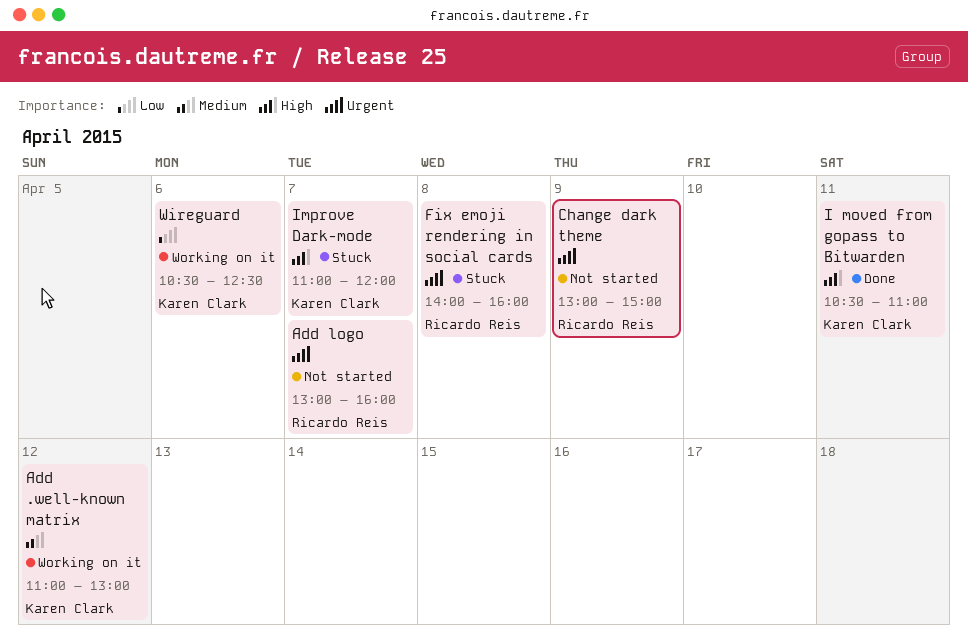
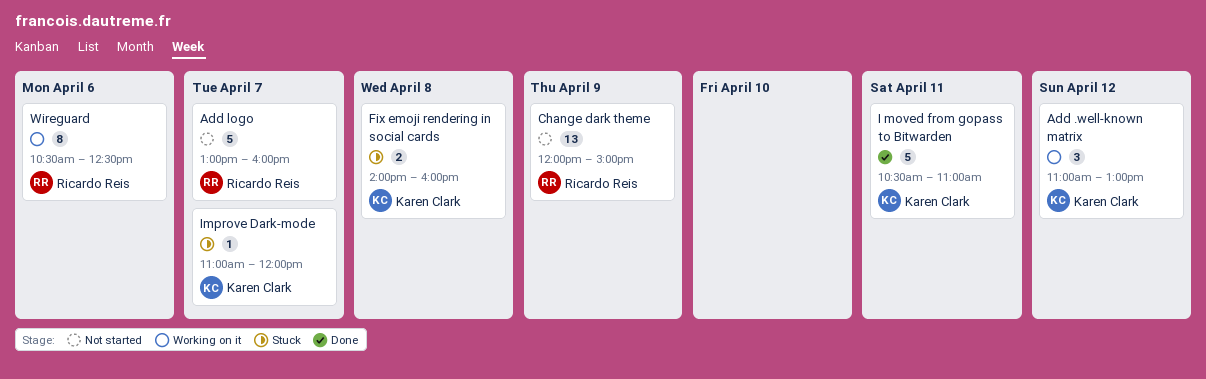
Change dark theme, begins: 13:00 -> 12:00
Fix emoji rendering in social cards, owner: Ricardo Reis -> Karen Clark
Wireguard, owner: Karen Clark -> Ricardo Reis

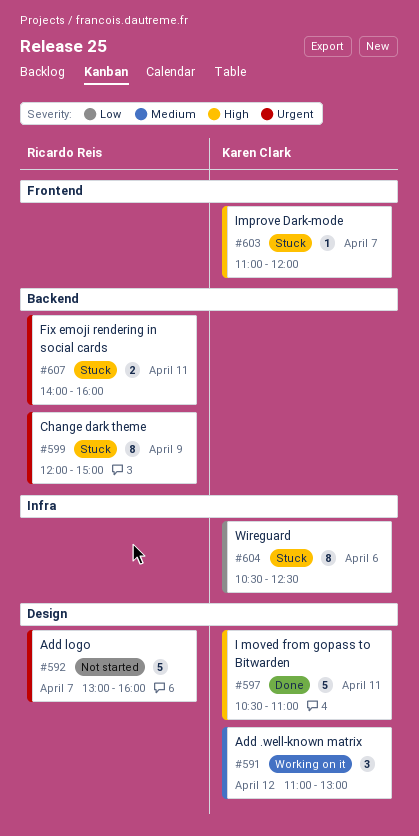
Change dark theme, status: Not started -> Stuck
Change dark theme, estimate: 13 -> 8
Fix emoji rendering in social cards, owner: Karen Clark -> Ricardo Reis
Fix emoji rendering in social cards, day: Apr 8 -> Apr 11
Wireguard, status: Working on it -> Stuck
Wireguard, owner: Ricardo Reis -> Karen Clark

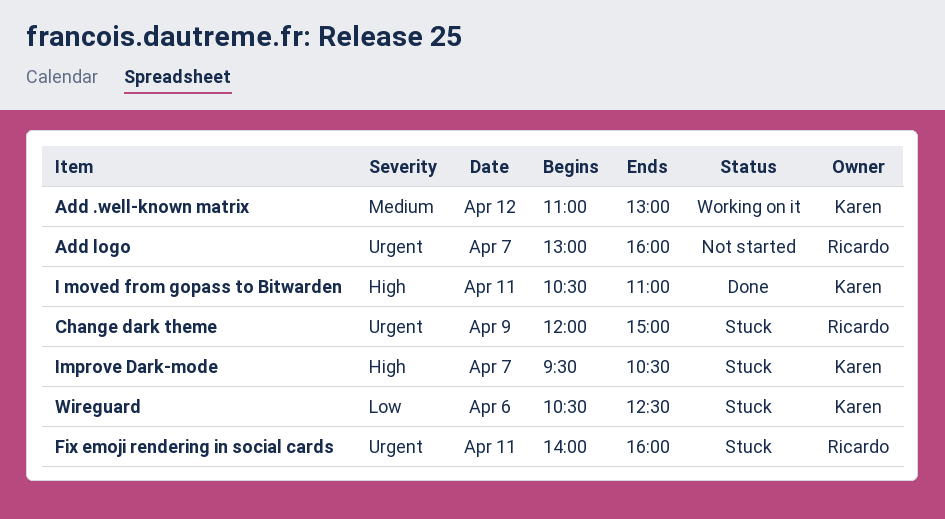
Improve Dark-mode, begins: 11:00 -> 09:30
Improve Dark-mode, ends: 12:00 -> 10:30

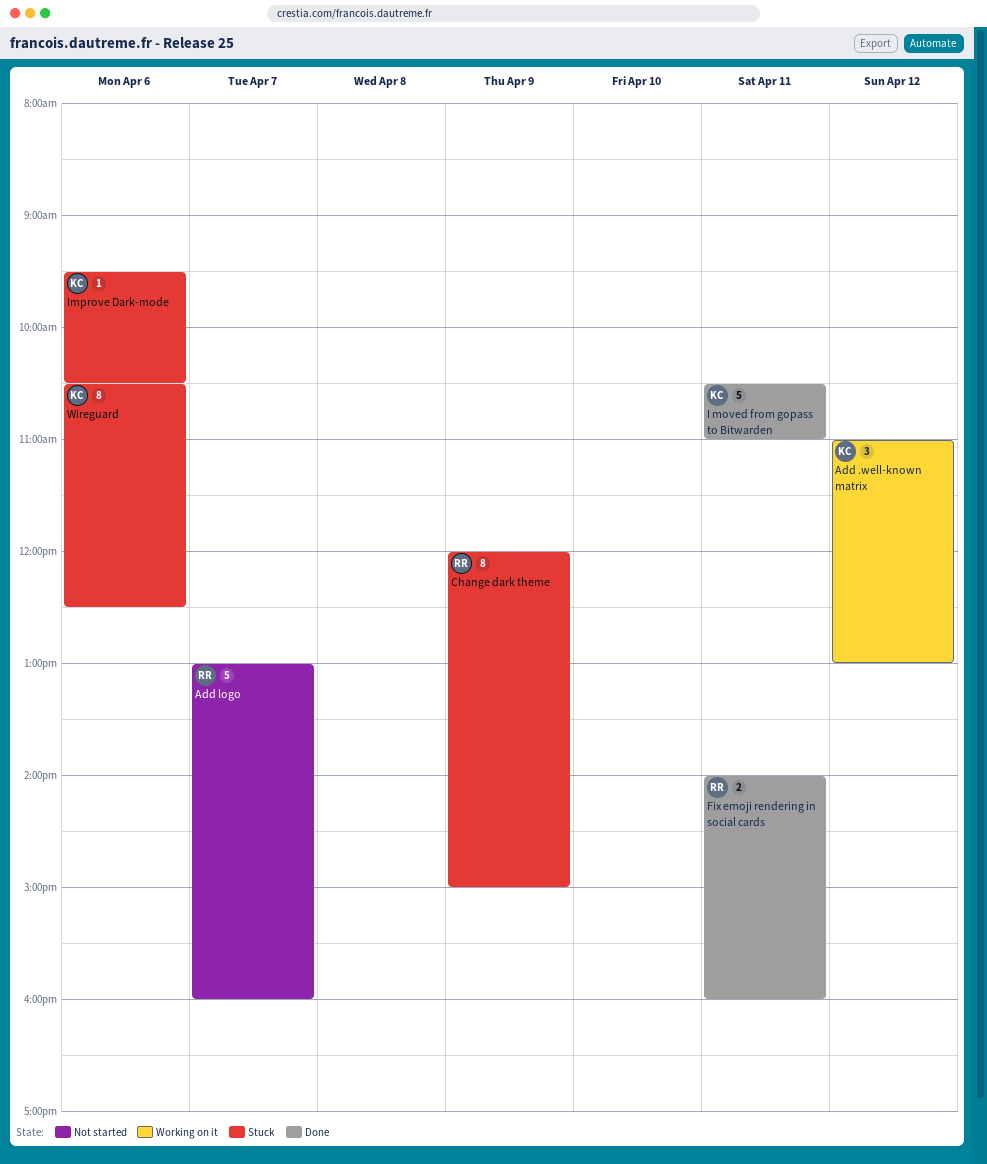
Fix emoji rendering in social cards, status: Stuck -> Done
Improve Dark-mode, day: Apr 7 -> Apr 6

